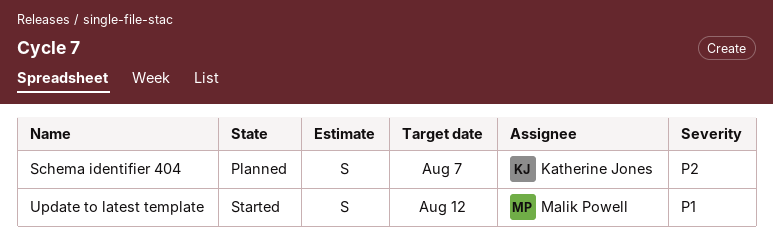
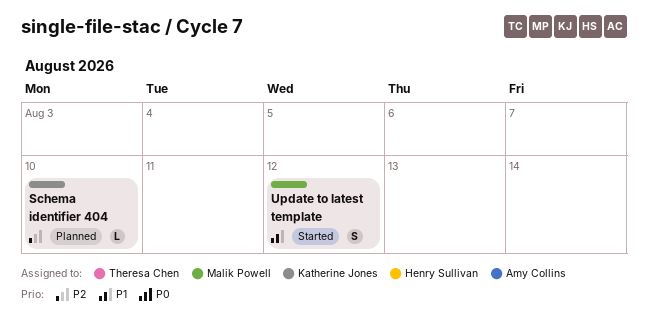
Schema identifier 404, estimate: S -> L
Schema identifier 404, due: Aug 7 -> Aug 10

